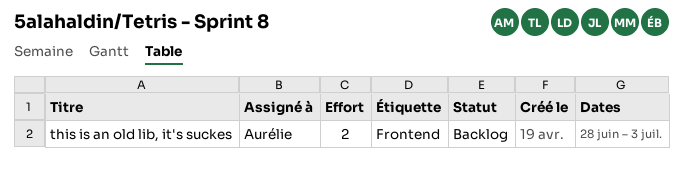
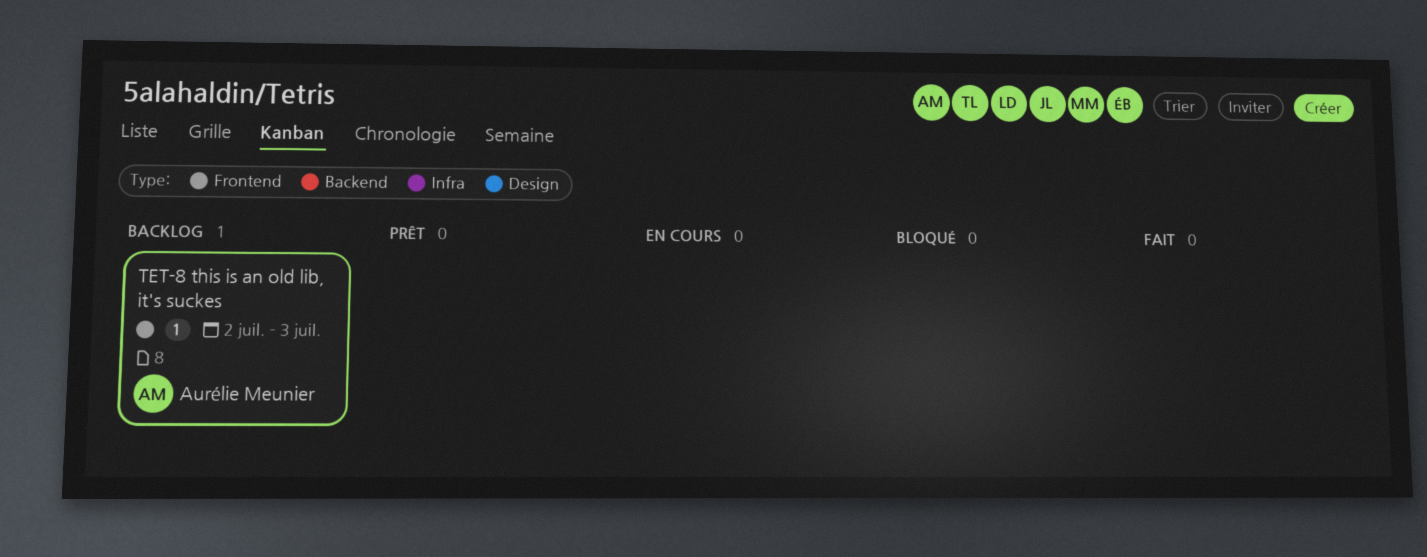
this is an old lib, it's suckes, estimate: 2 -> 1
this is an old lib, it's suckes, start: Jun 28 -> Jul 2

